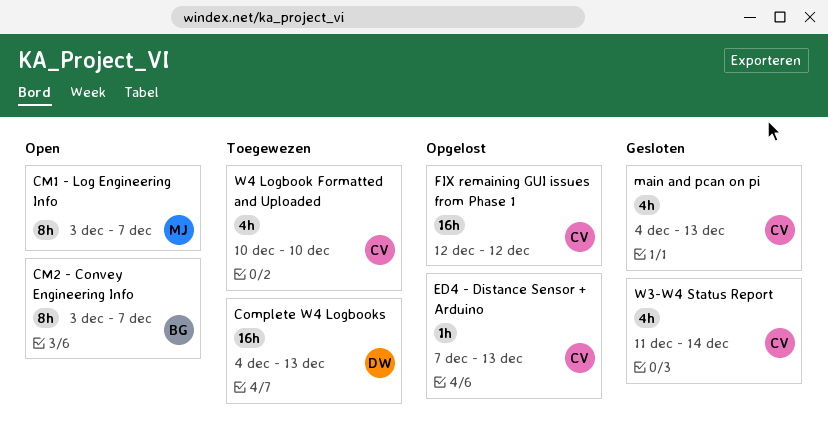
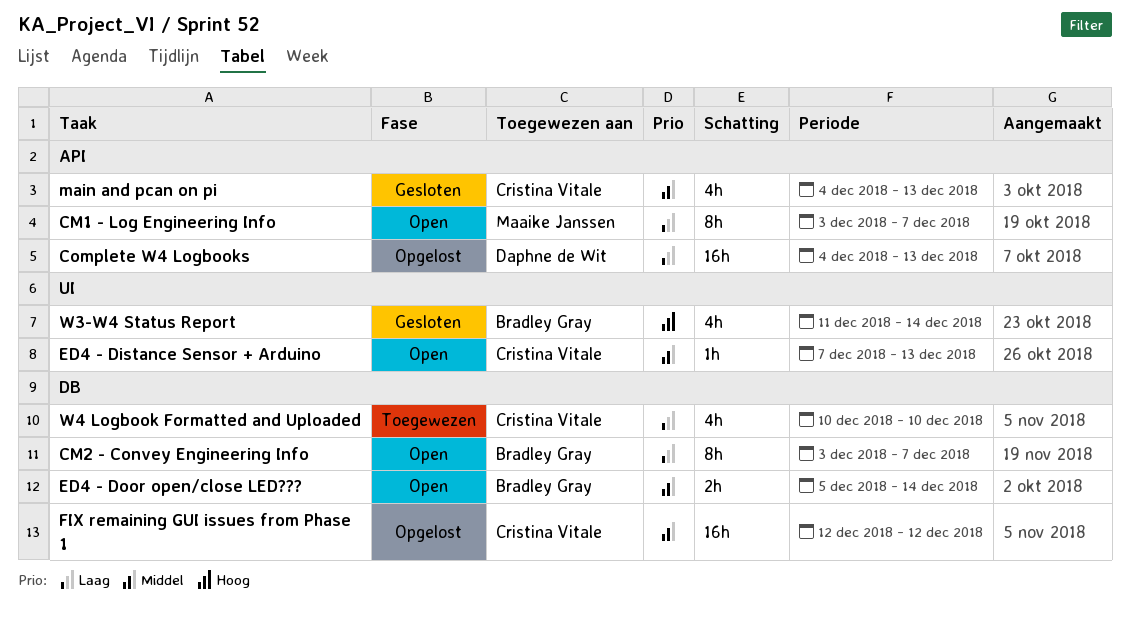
Complete W4 Logbooks, status: Toegewezen -> Opgelost
ED4 - Distance Sensor + Arduino, status: Opgelost -> Open
ED4 - Door open/close LED???: none -> present
W3-W4 Status Report, owner: Cristina Vitale -> Bradley Gray

